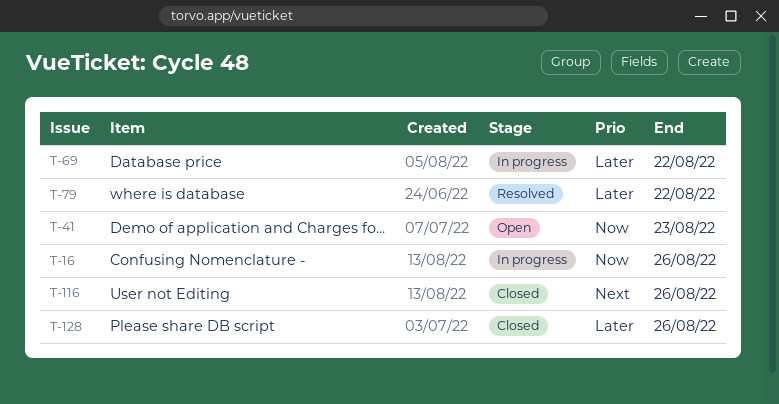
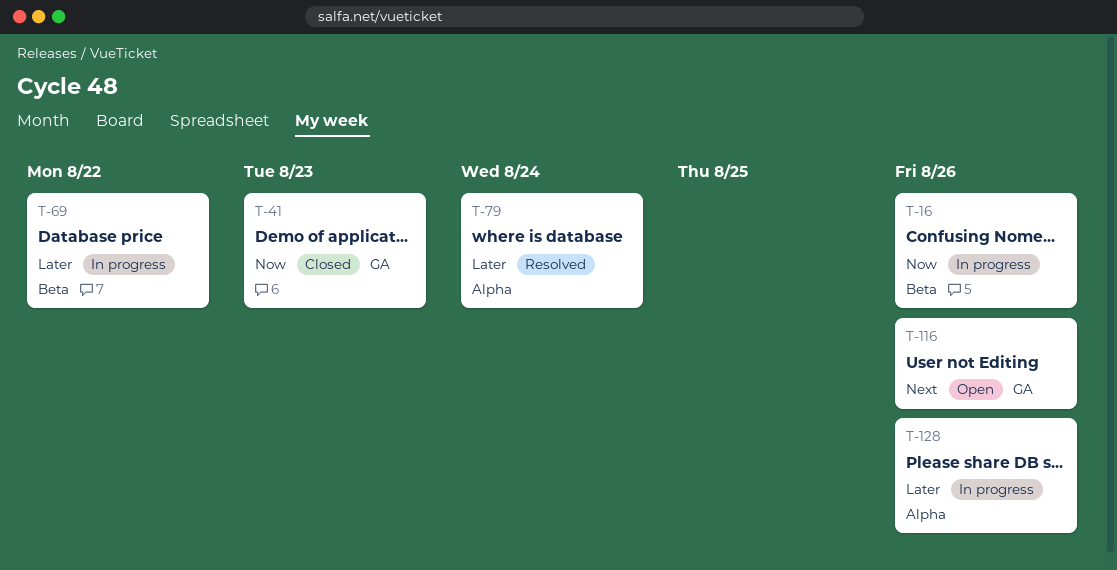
T-41, status: Open -> Closed
T-79, due: Aug 22 -> Aug 24
T-116, status: Closed -> Open
T-128, status: Closed -> In progress

